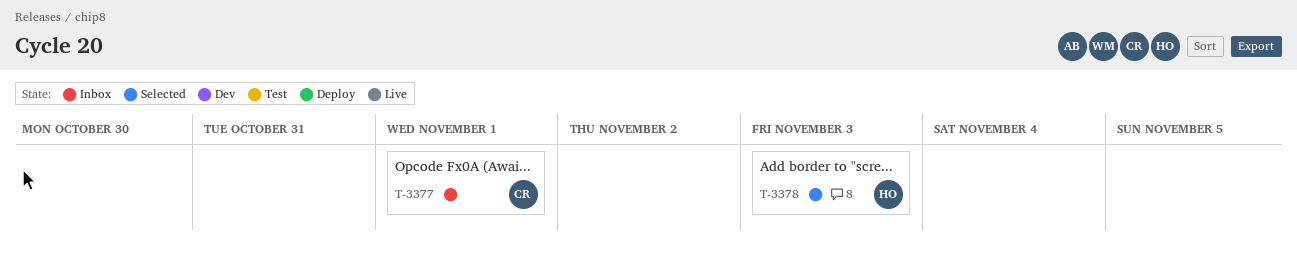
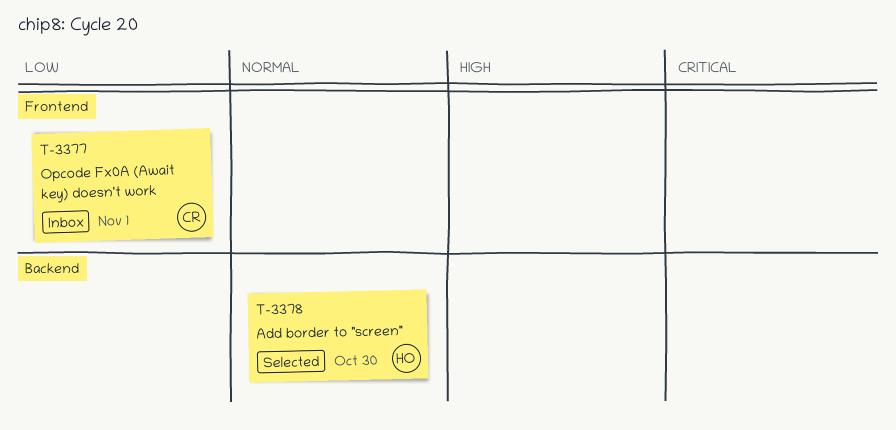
T-3378, due: Nov 3 -> Oct 30

